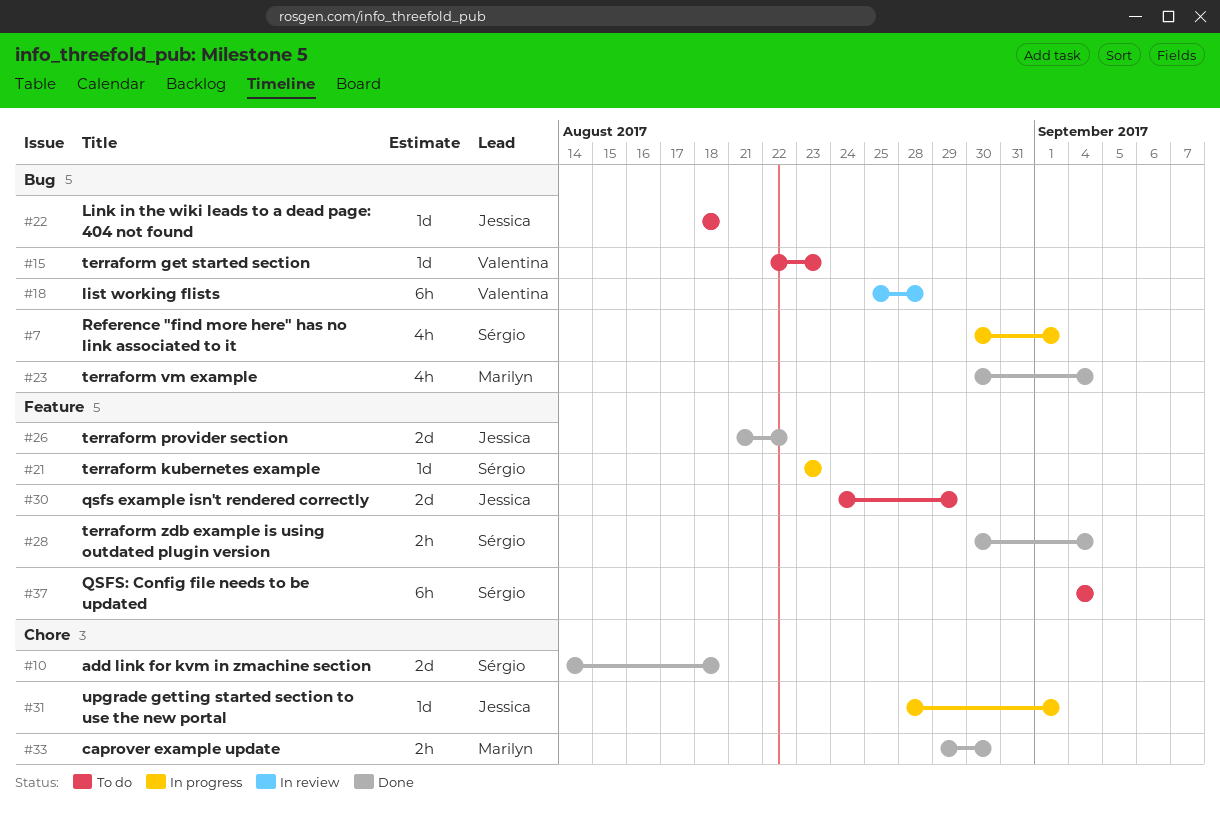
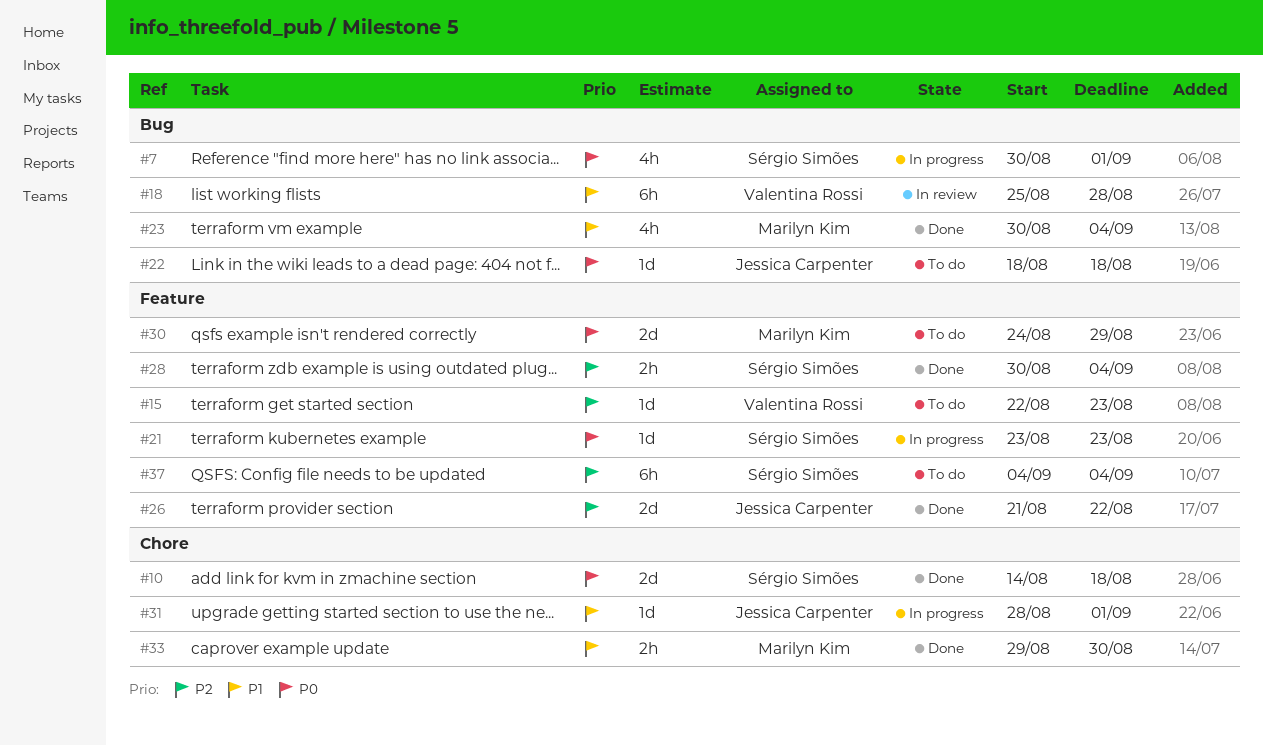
#15, label: Bug -> Feature
#30, owner: Jessica Carpenter -> Marilyn Kim

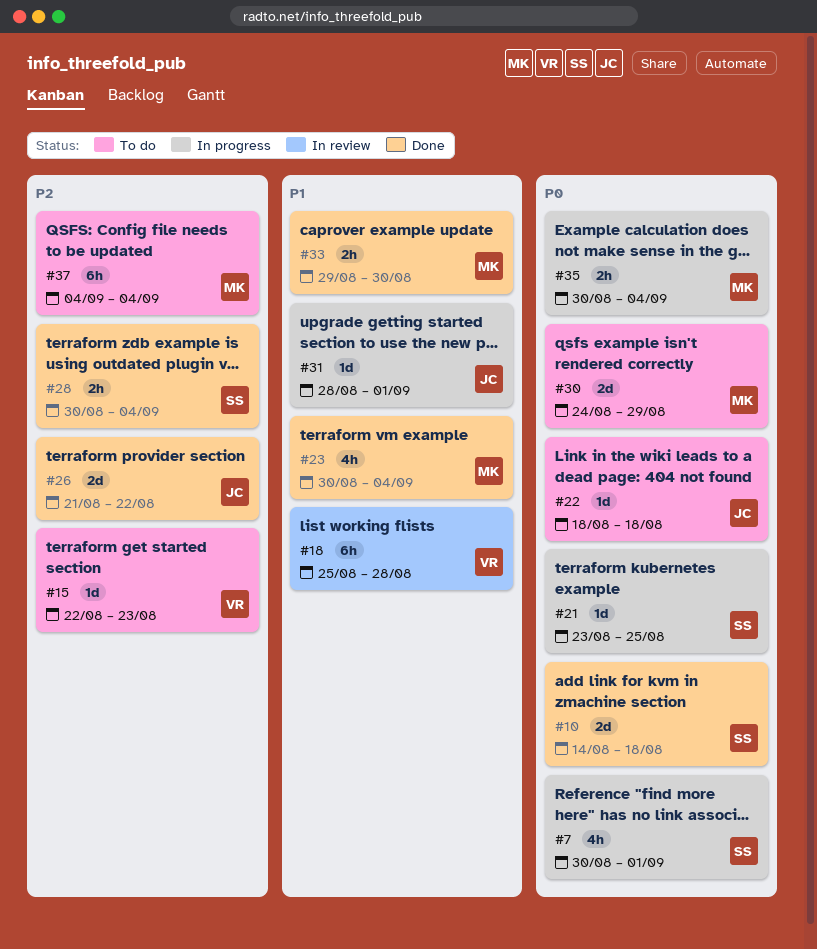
#21, due: Aug 23 -> Aug 25
#35: none -> present
#37, owner: Sérgio Simões -> Marilyn Kim

